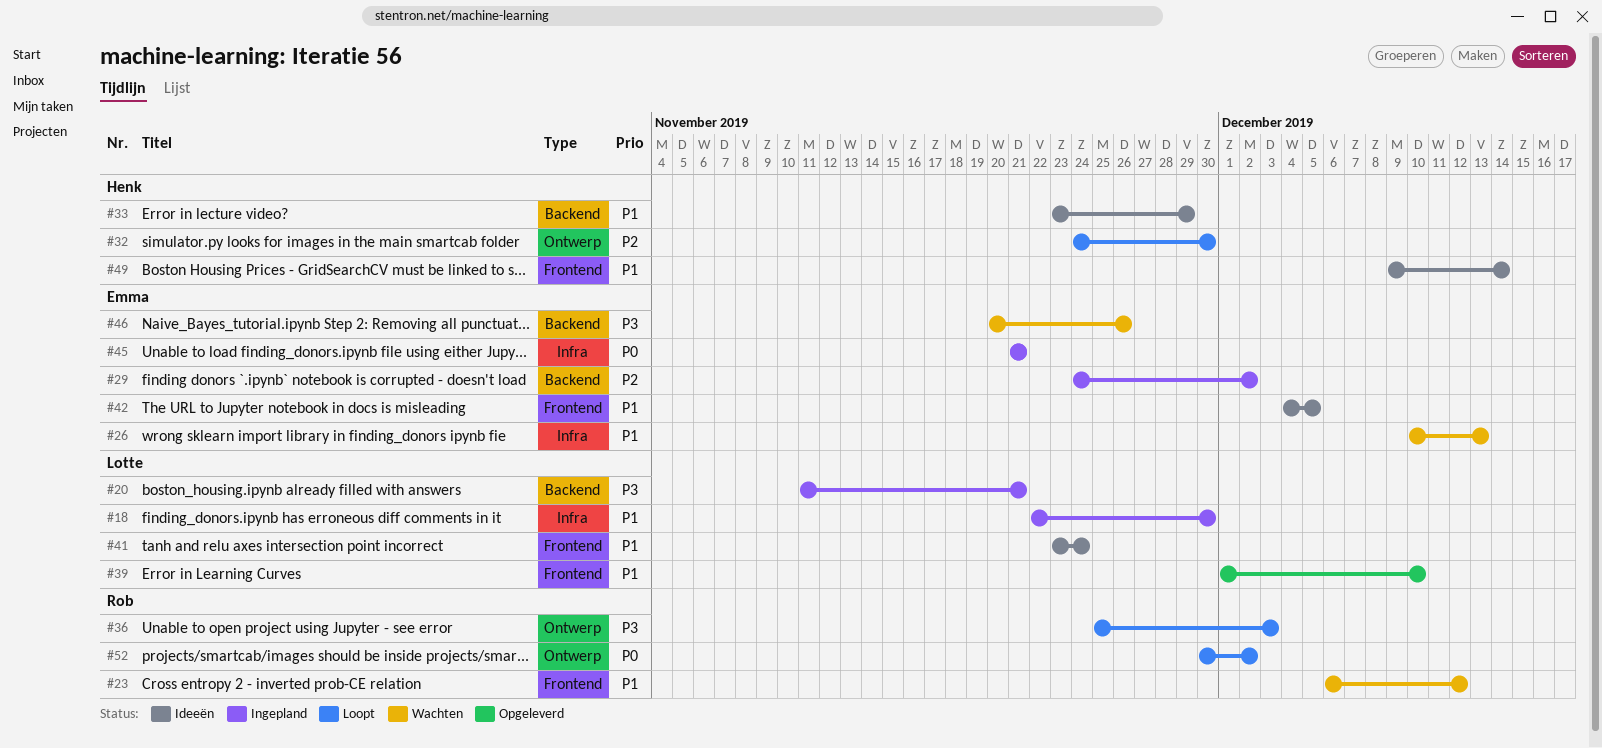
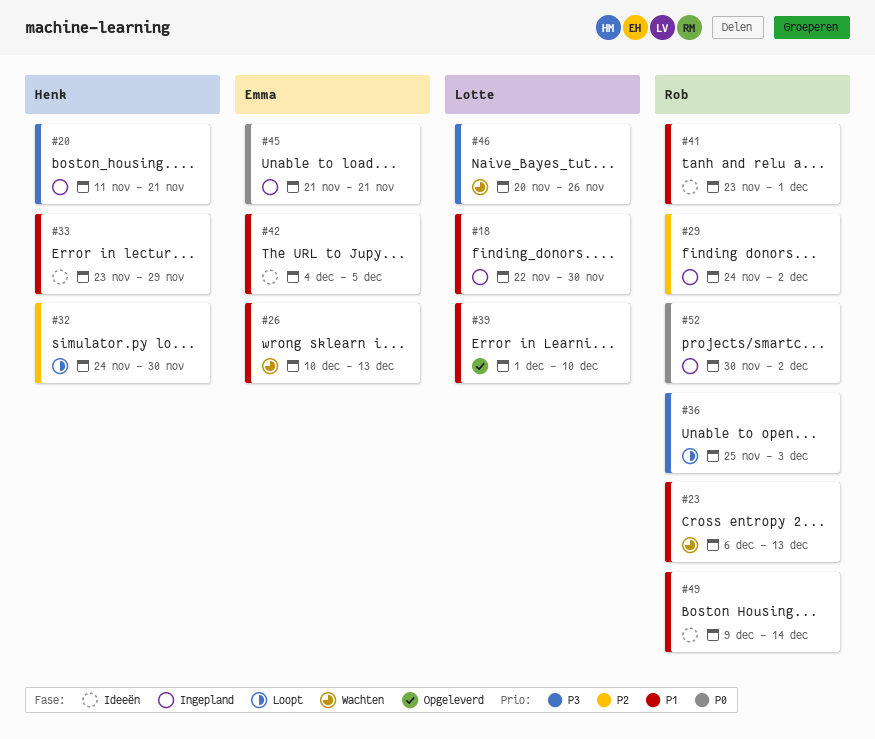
#20, owner: Lotte -> Henk
#23, due: Dec 12 -> Dec 13
#29, owner: Emma -> Rob
#41, owner: Lotte -> Rob
#41, due: Nov 24 -> Dec 1
#46, owner: Emma -> Lotte
#49, owner: Henk -> Rob
#52, status: Loopt -> Ingepland

